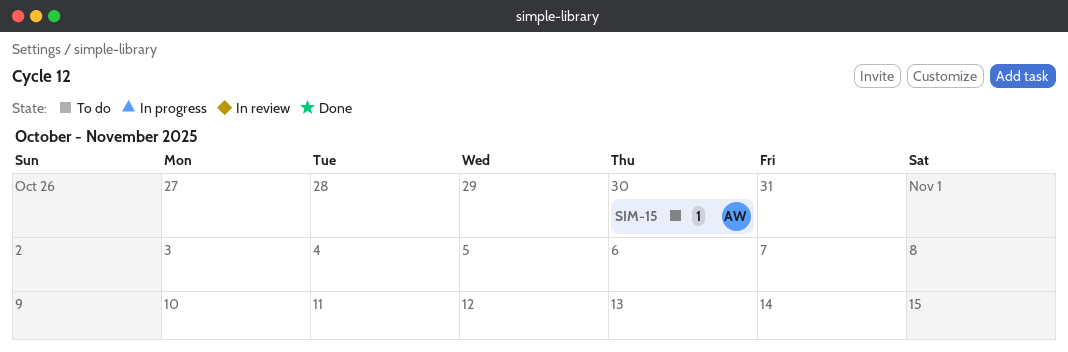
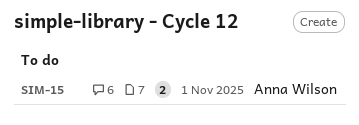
SIM-15, estimate: 1 -> 2
SIM-15, due: Oct 30 -> Nov 1

